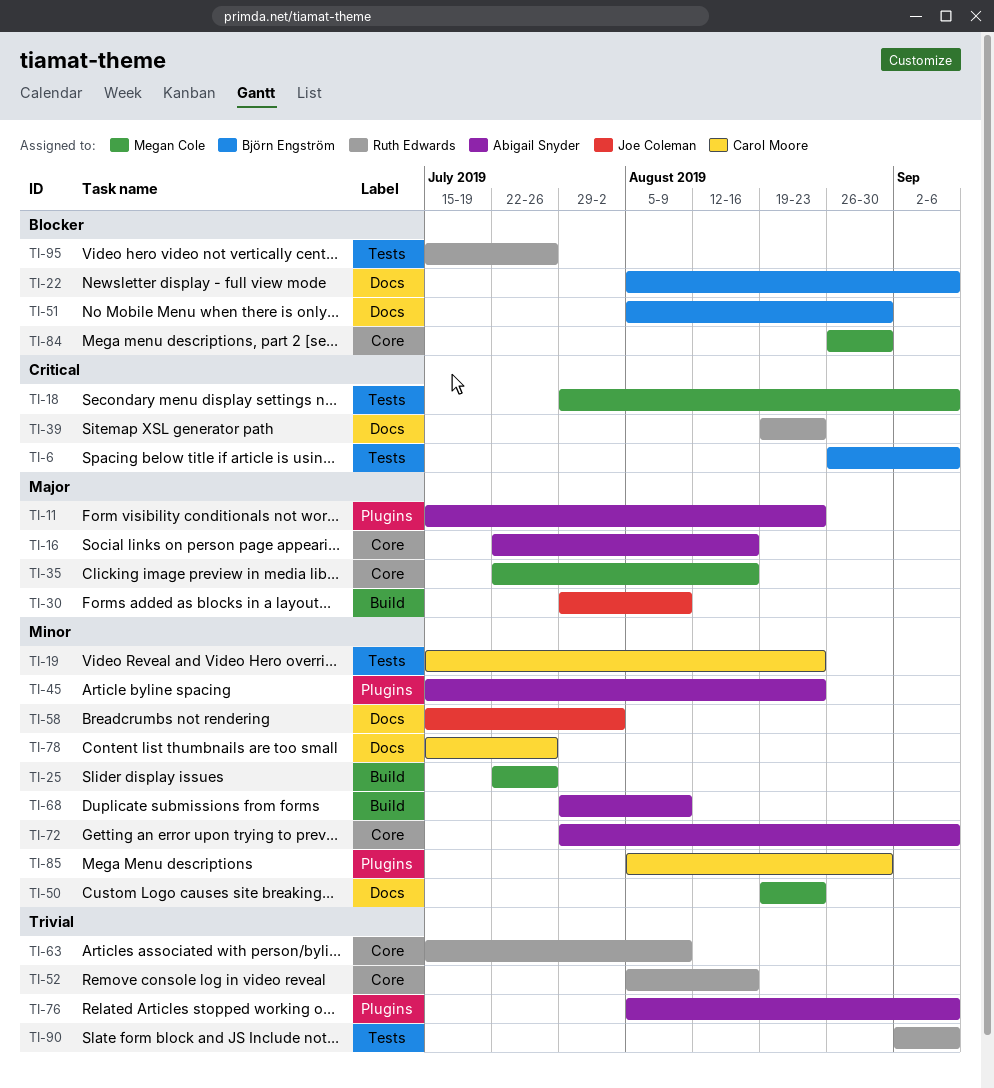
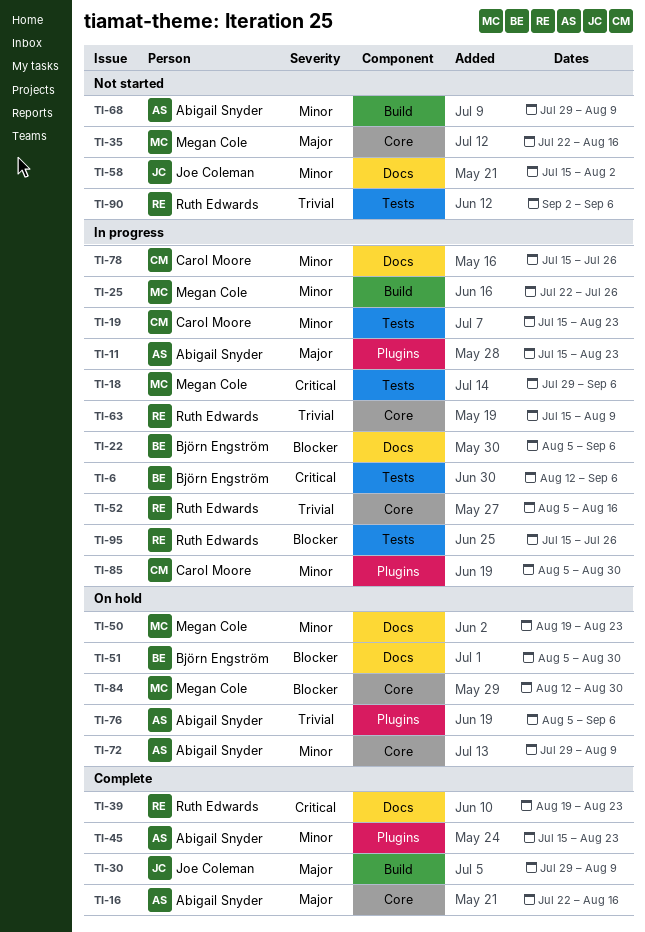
TI-6, start: Aug 26 -> Aug 12
TI-72, due: Sep 6 -> Aug 9
TI-84, start: Aug 26 -> Aug 12

